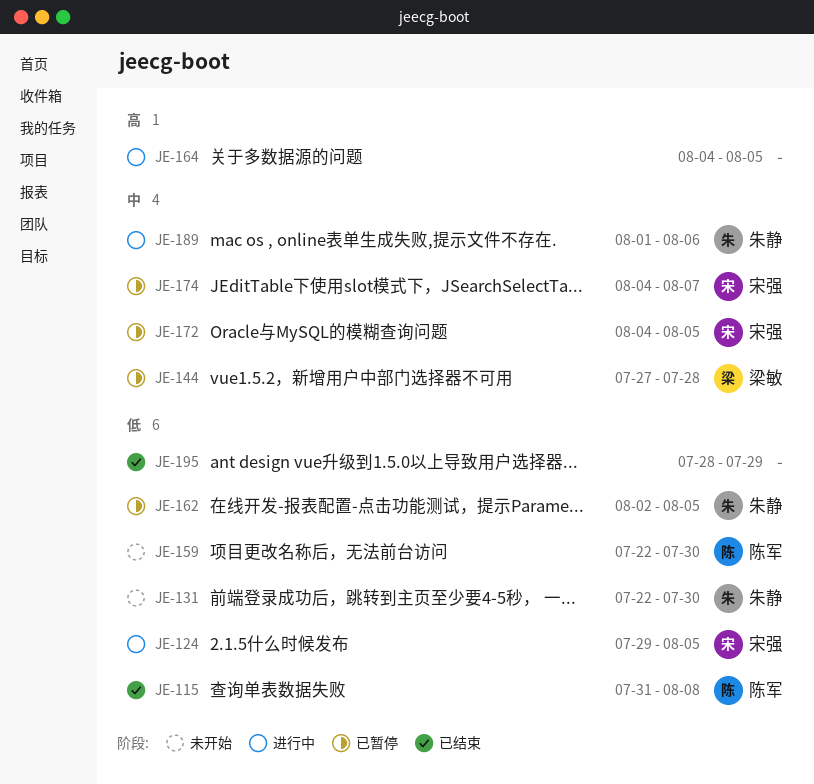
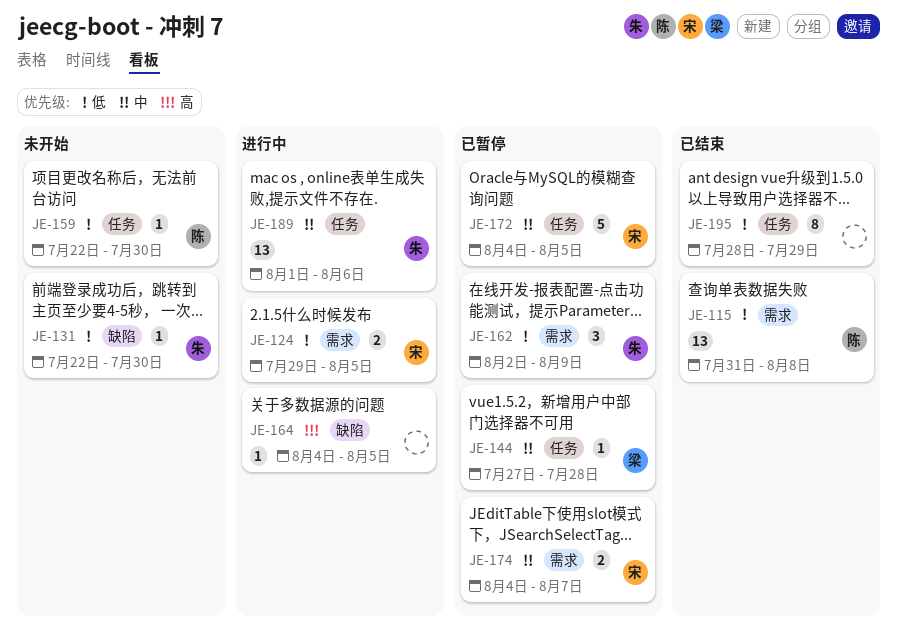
JE-162, due: Aug 5 -> Aug 9

